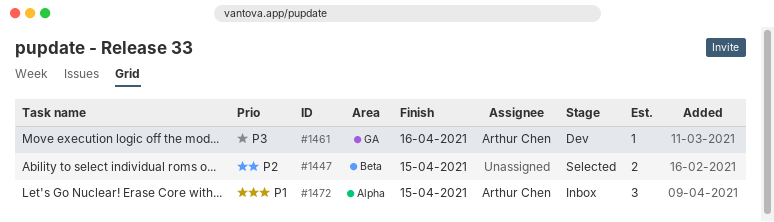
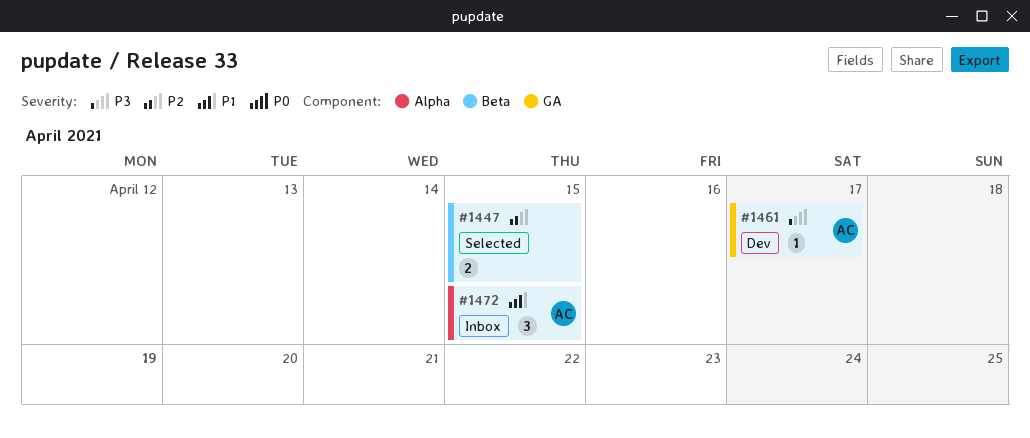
#1461, due: Apr 16 -> Apr 17

